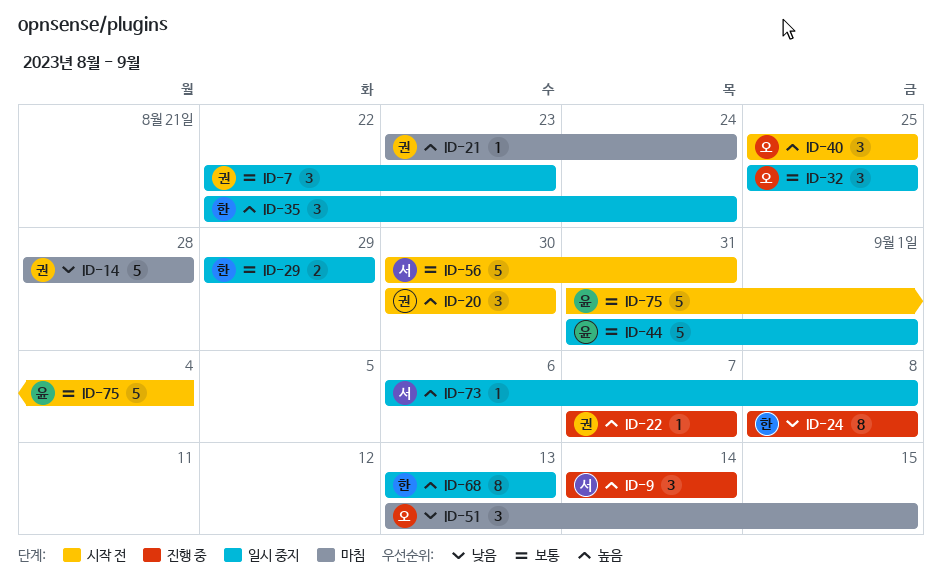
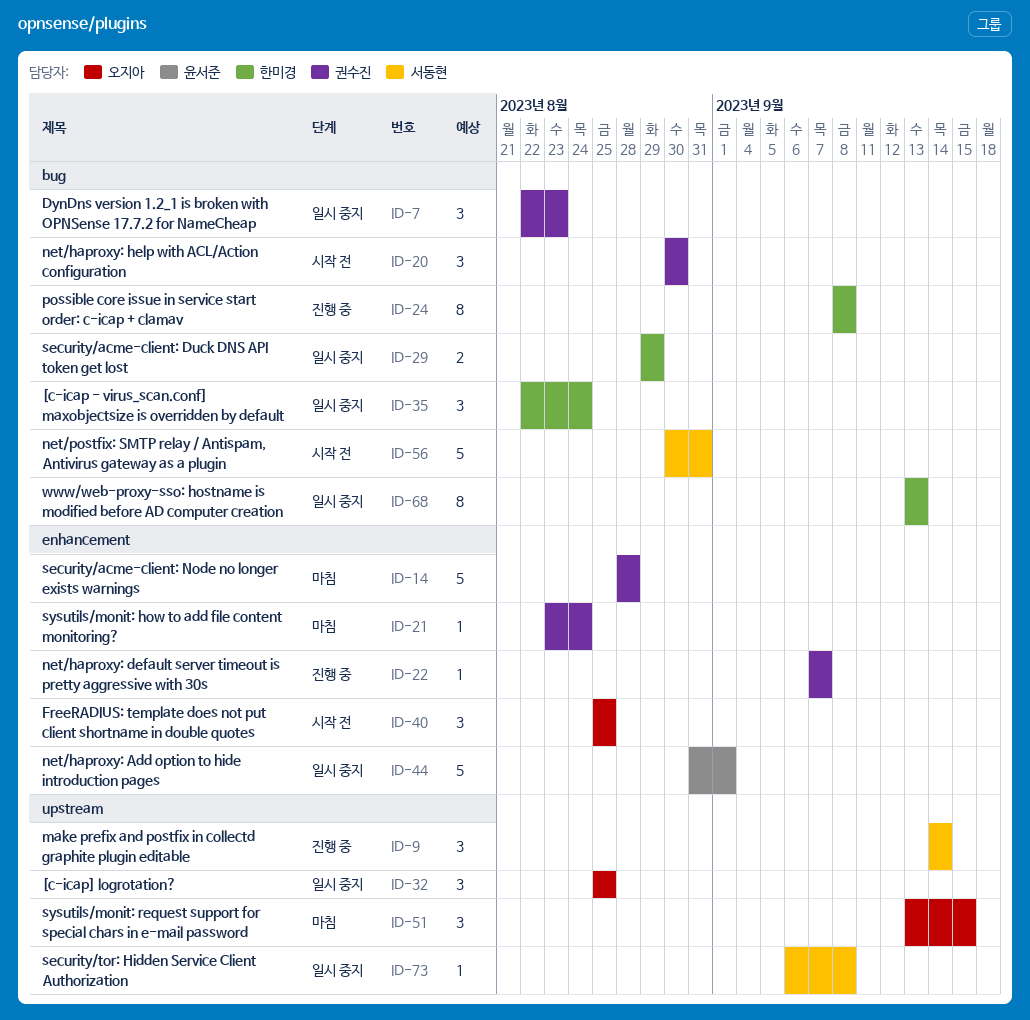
ID-75: present -> none

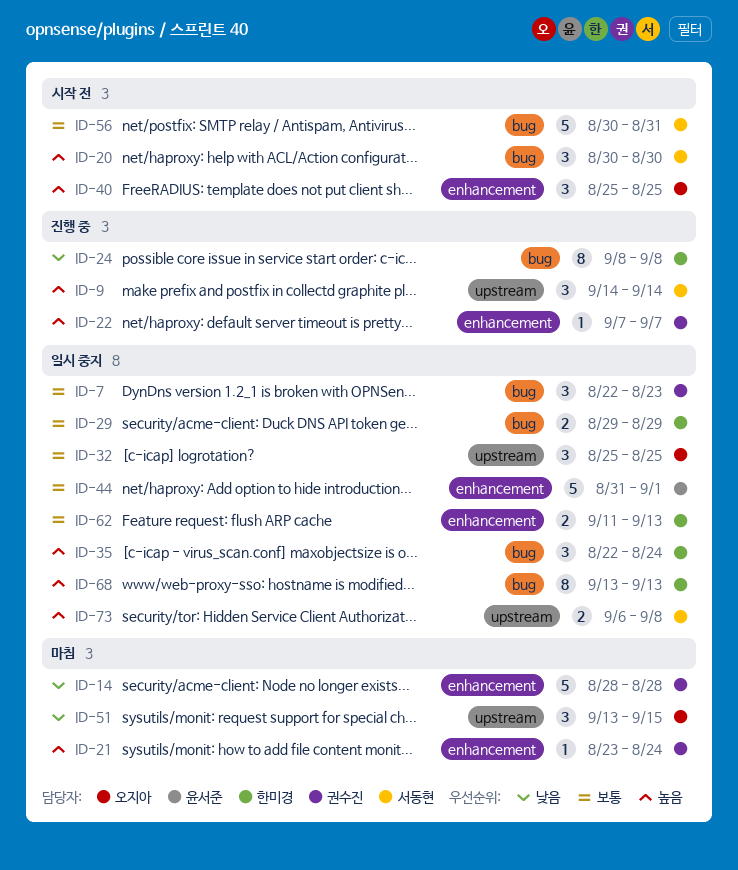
ID-20, owner: 권수진 -> 서동현
ID-62: none -> present
ID-73, estimate: 1 -> 2

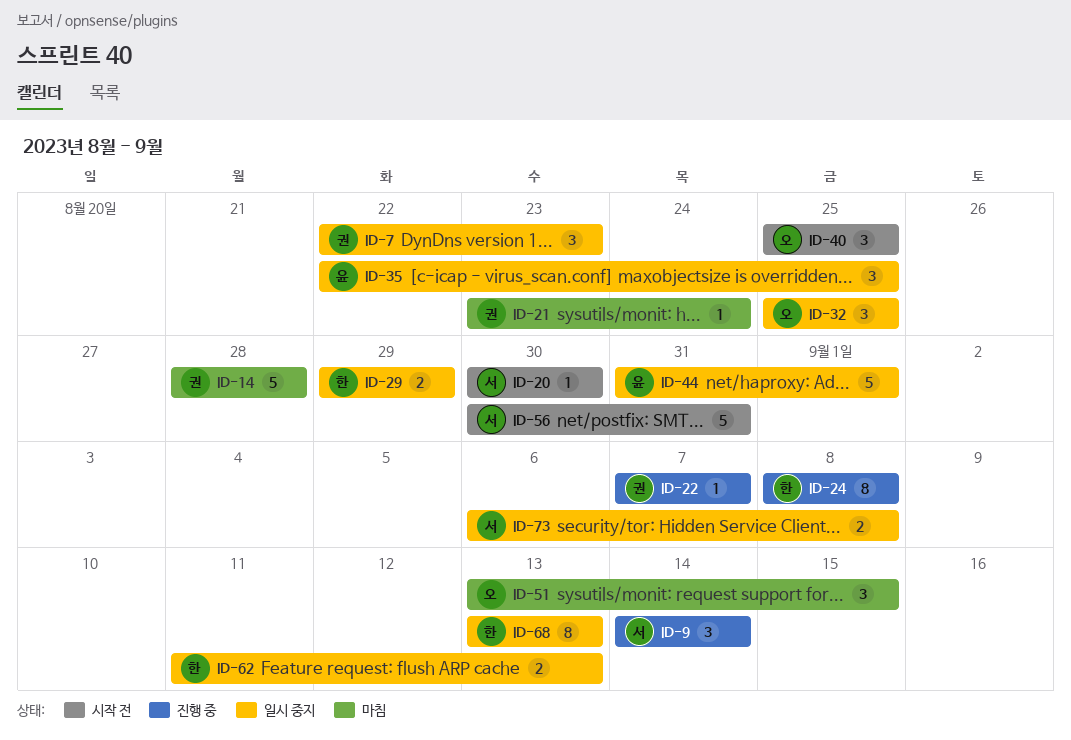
ID-20, estimate: 3 -> 1
ID-35, owner: 한미경 -> 윤서준
ID-35, due: Aug 24 -> Aug 25

